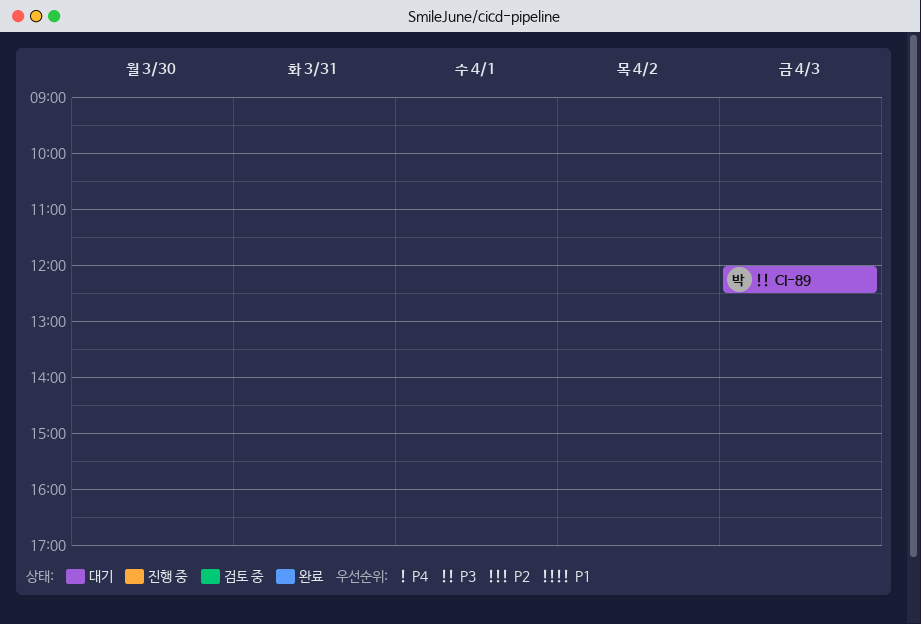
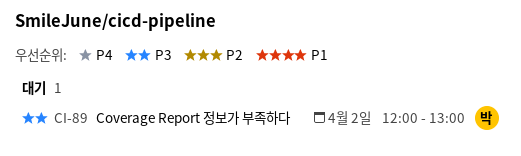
CI-89, day: Apr 3 -> Apr 2
CI-89, ends: 12:30 -> 13:00

